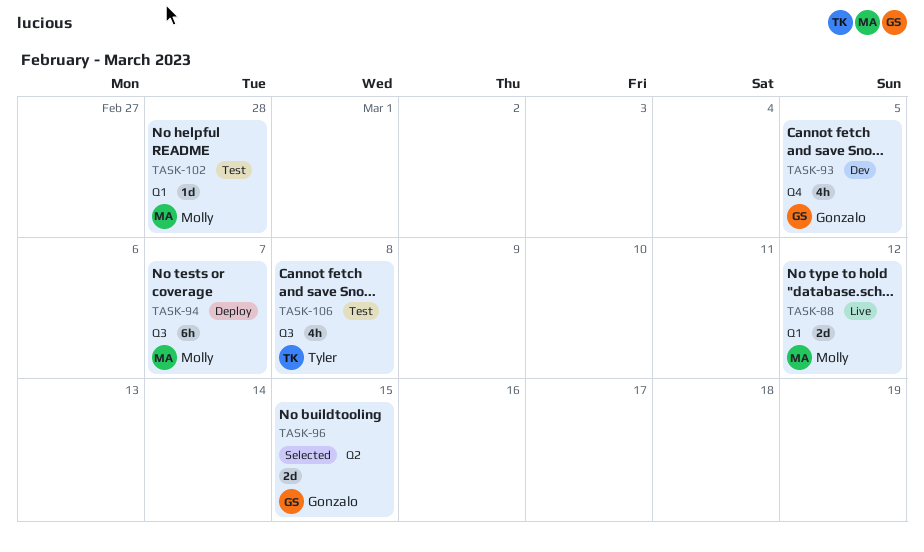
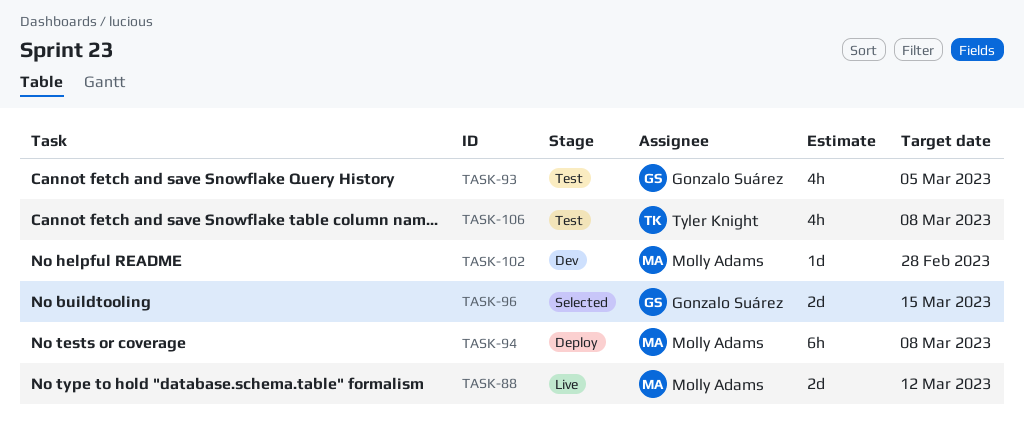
TASK-93, status: Dev -> Test
TASK-94, due: Mar 7 -> Mar 8
TASK-102, status: Test -> Dev

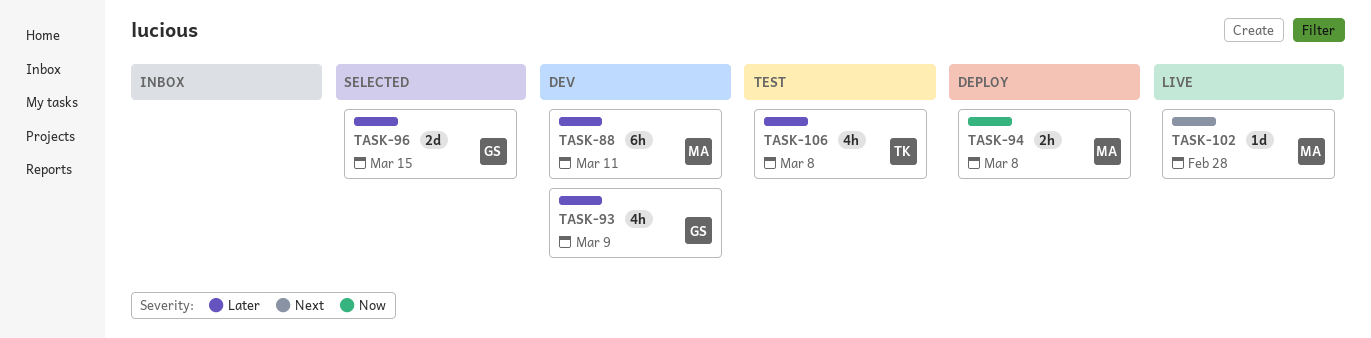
TASK-88, status: Live -> Dev
TASK-88, estimate: 2d -> 6h
TASK-88, due: Mar 12 -> Mar 11
TASK-93, status: Test -> Dev
TASK-93, due: Mar 5 -> Mar 9
TASK-94, estimate: 6h -> 2h
TASK-102, status: Dev -> Live

